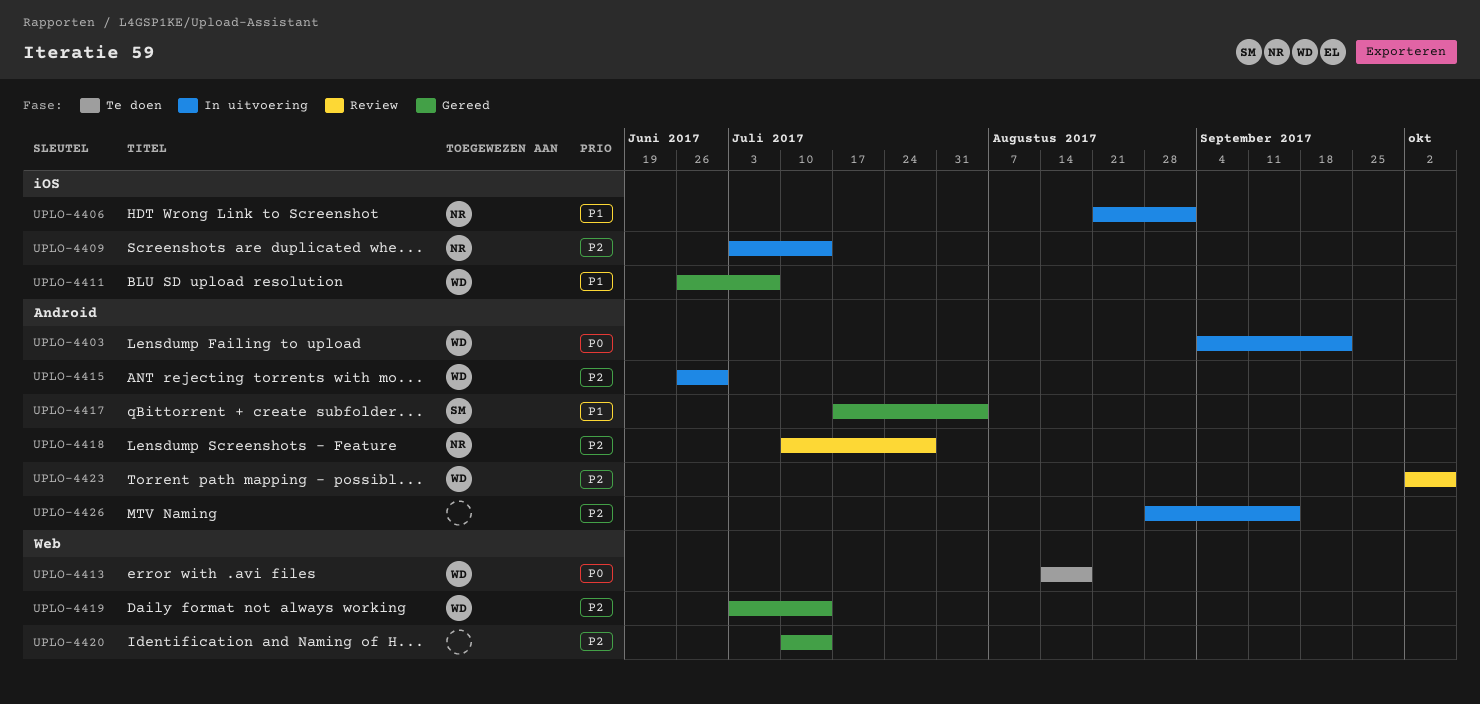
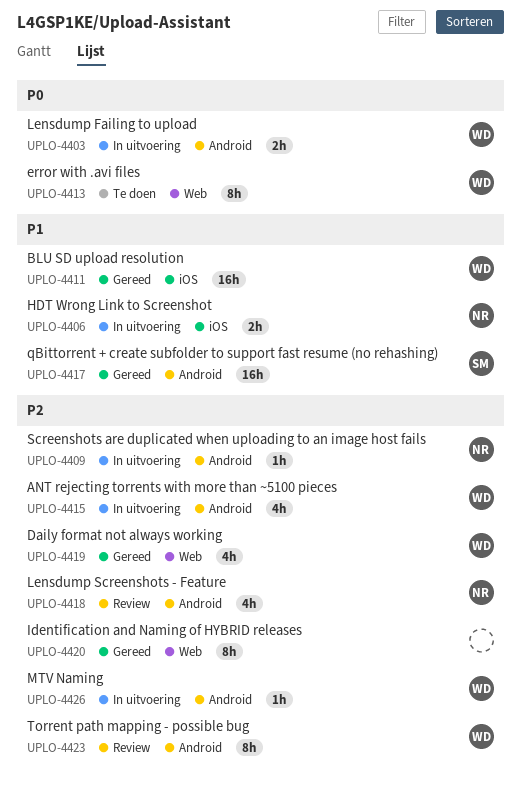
UPLO-4409, label: iOS -> Android
UPLO-4426, owner: none -> WD

